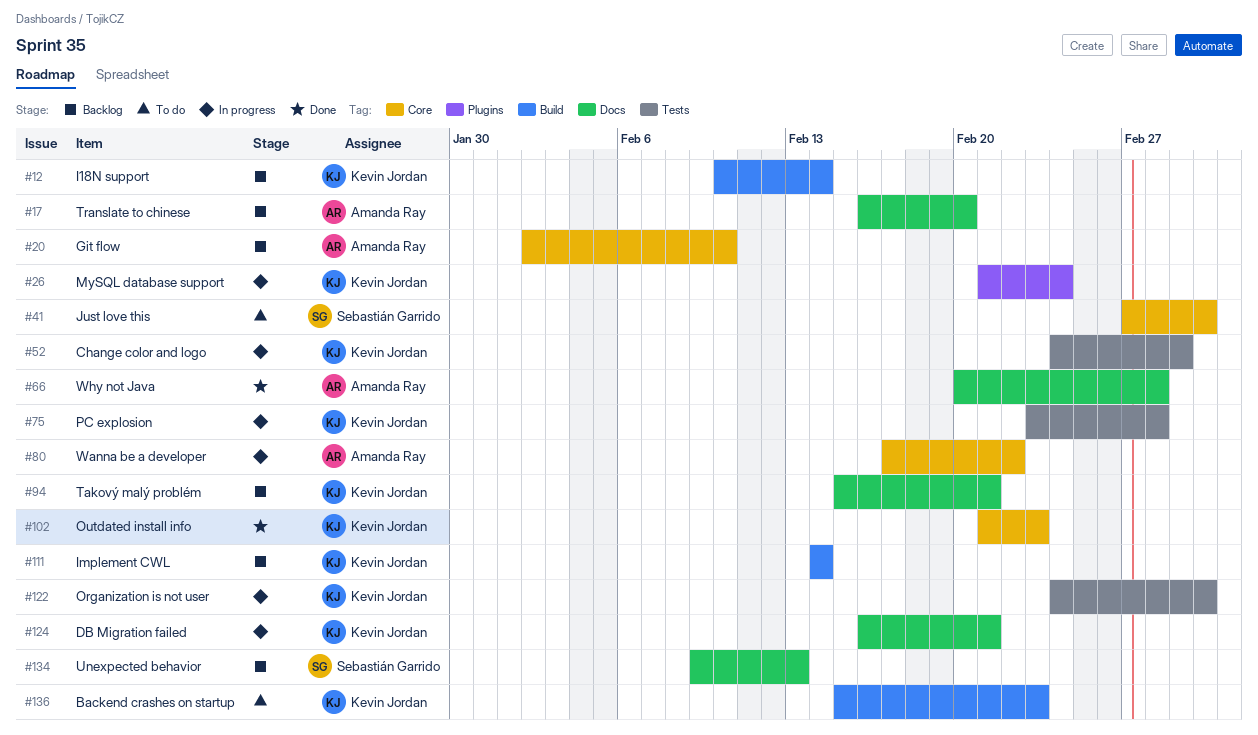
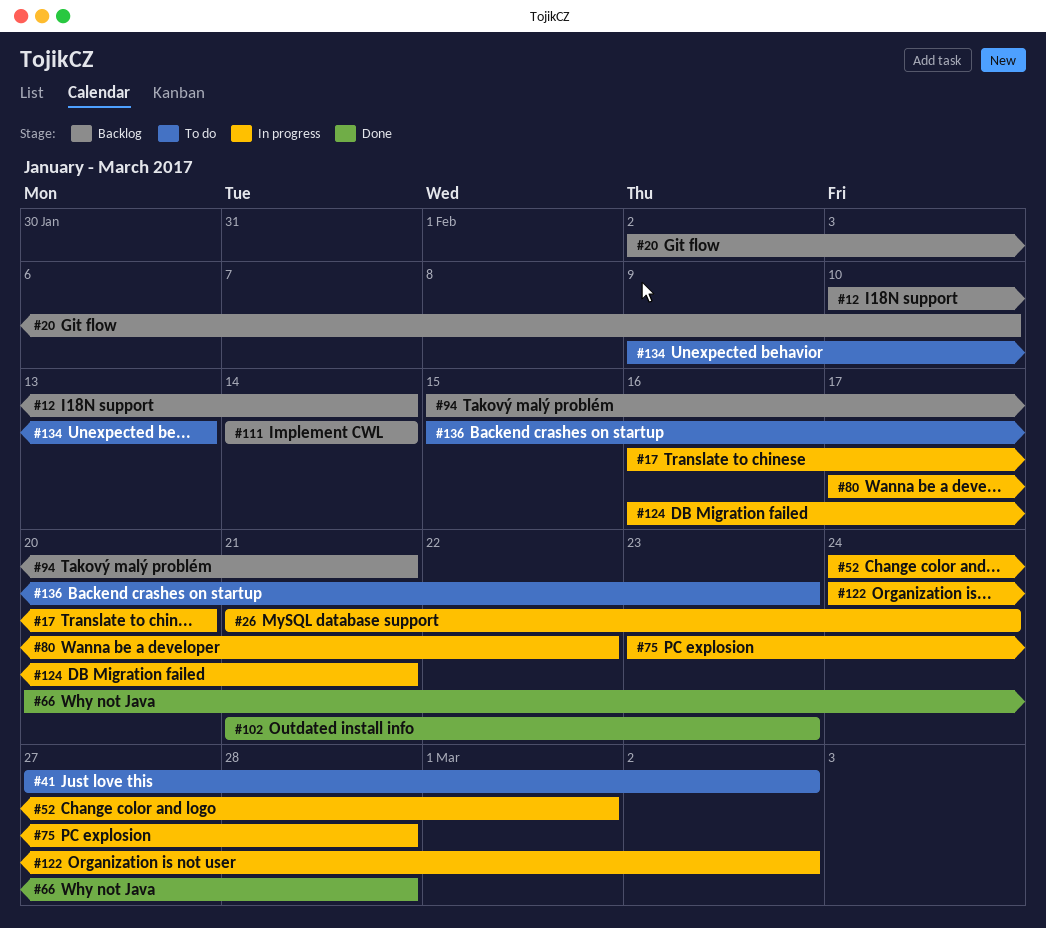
#17, status: Backlog -> In progress
#134, status: Backlog -> To do

